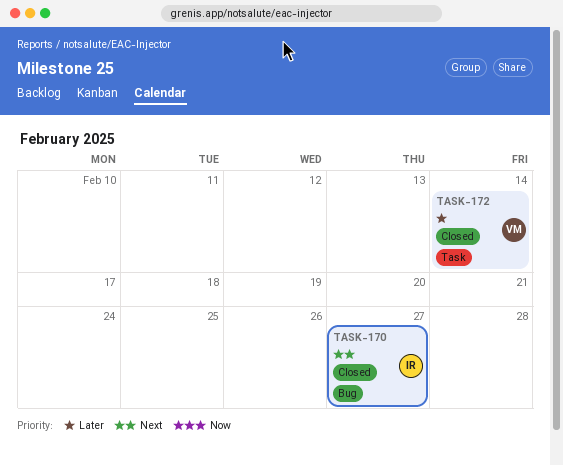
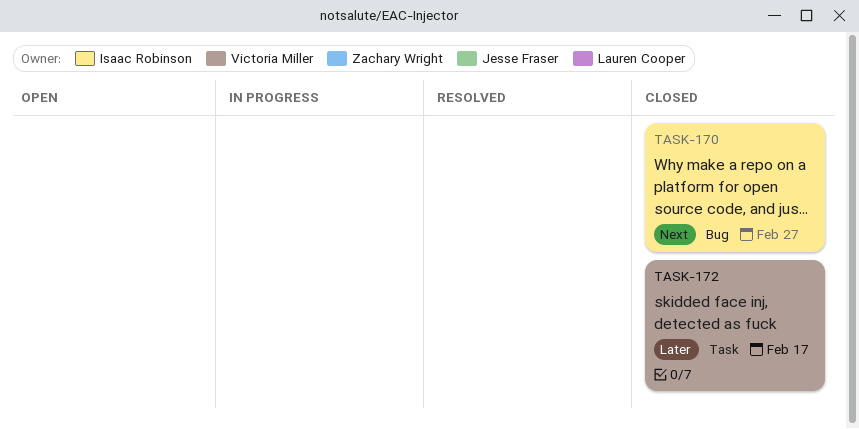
TASK-172, due: Feb 14 -> Feb 17

